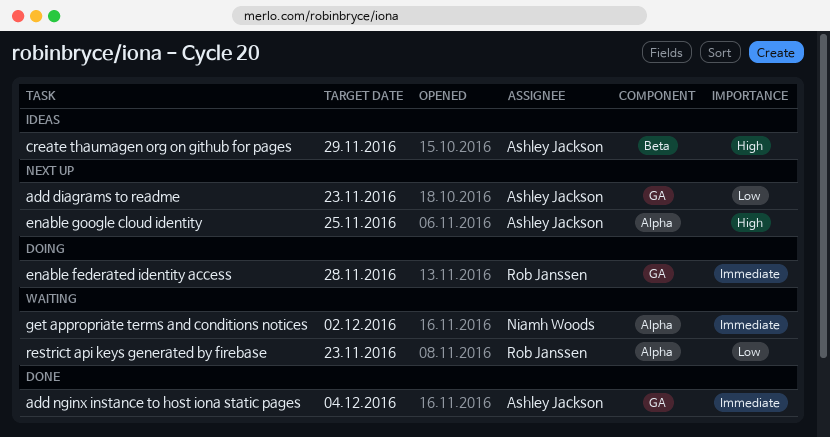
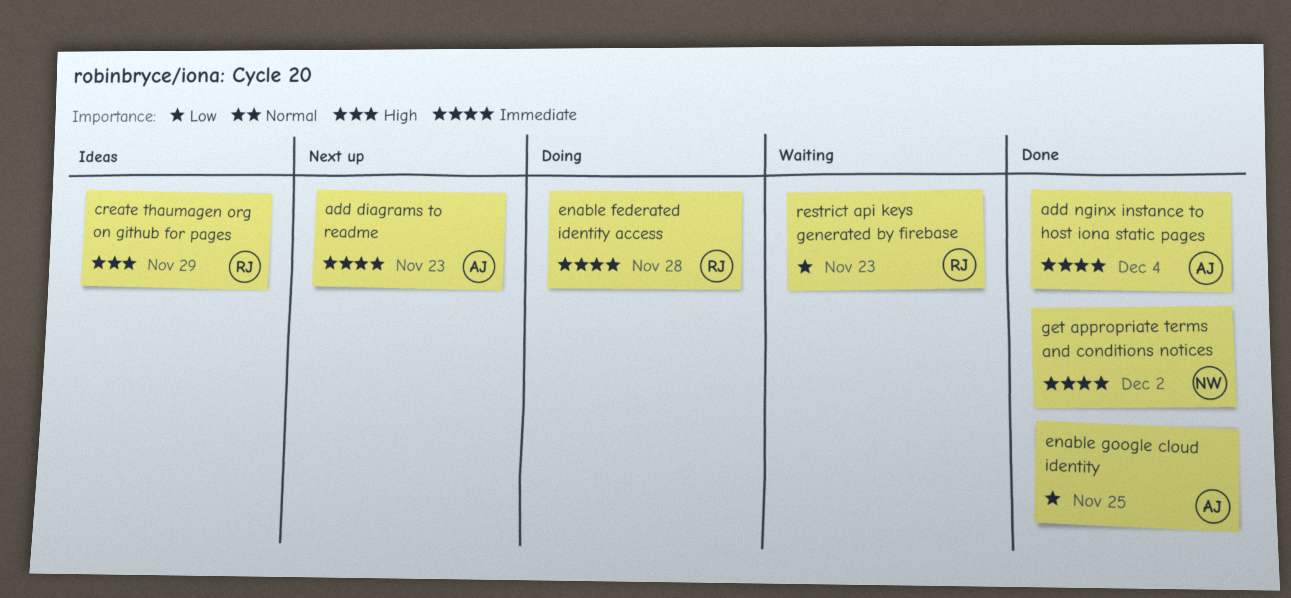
add diagrams to readme, priority: Low -> Immediate
create thaumagen org on github for pages, owner: Ashley Jackson -> Rob Janssen
enable google cloud identity, status: Next up -> Done
enable google cloud identity, priority: High -> Low
get appropriate terms and conditions notices, status: Waiting -> Done

